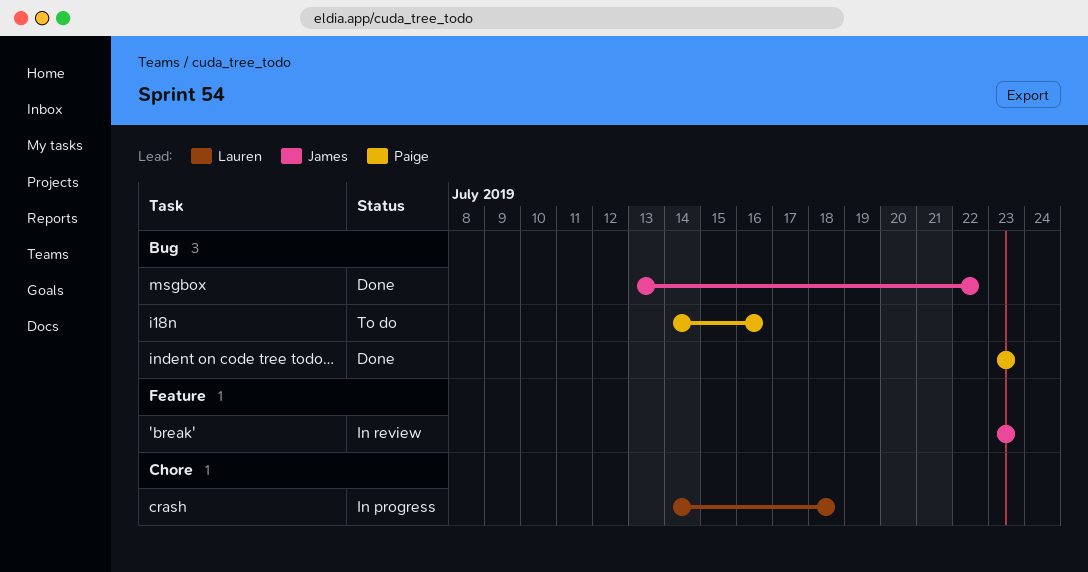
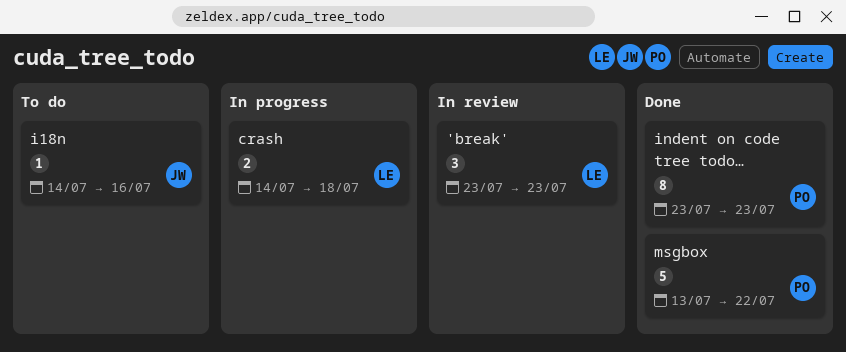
'break', owner: James -> Lauren
i18n, owner: Paige -> James
msgbox, owner: James -> Paige

